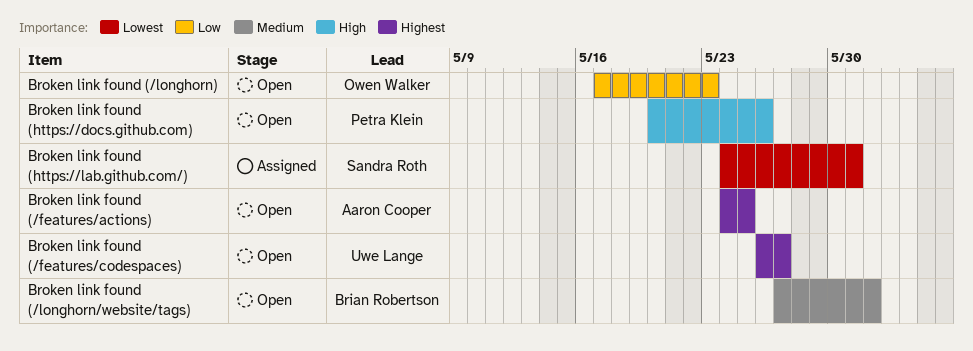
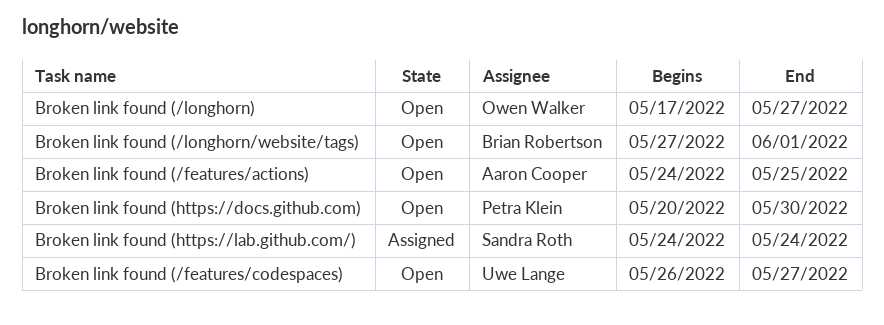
Broken link found (/longhorn), due: May 23 -> May 27
Broken link found (https://docs.github.com), due: May 26 -> May 30
Broken link found (https://lab.github.com/), due: May 31 -> May 24

